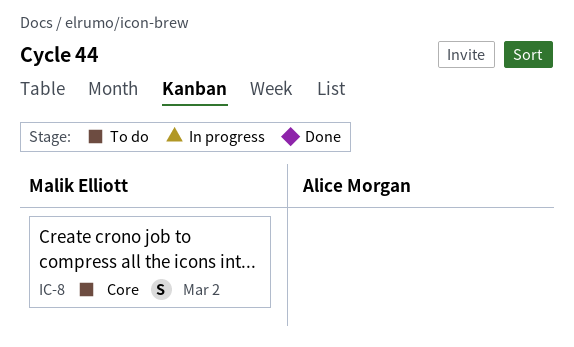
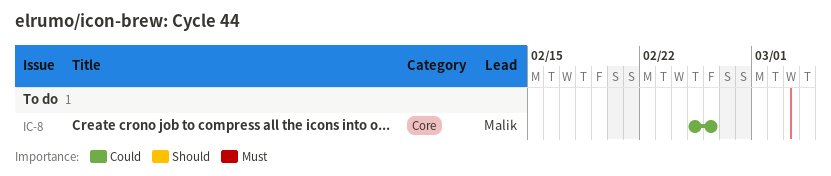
IC-8, due: Mar 2 -> Feb 26

